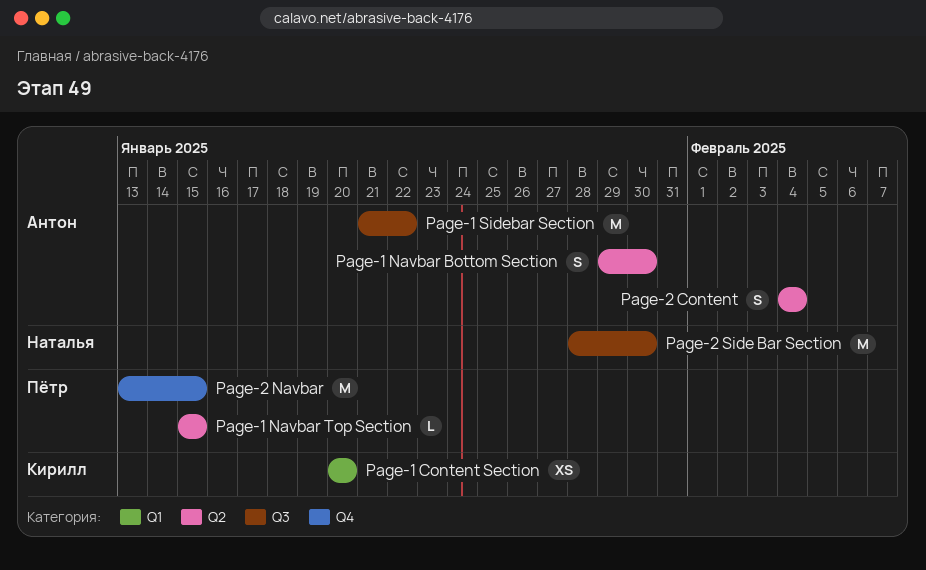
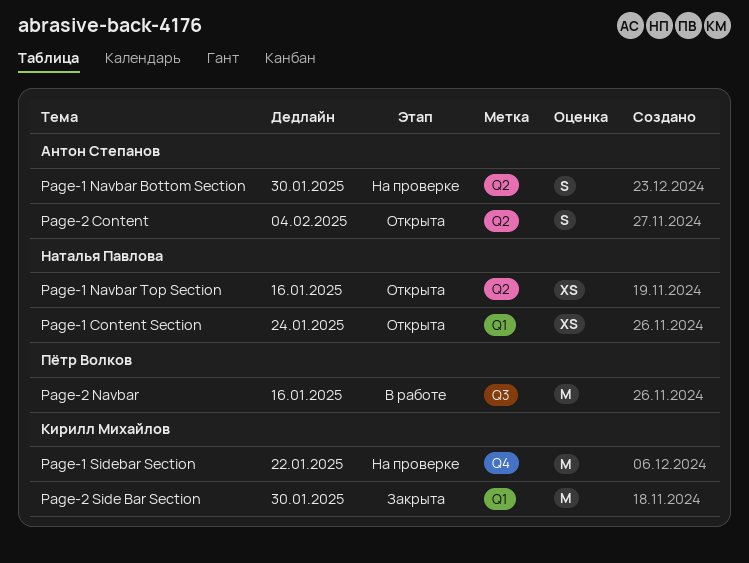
Page-1 Content Section, owner: Кирилл Михайлов -> Наталья Павлова
Page-1 Content Section, due: Jan 20 -> Jan 24
Page-1 Navbar Top Section, owner: Пётр Волков -> Наталья Павлова
Page-1 Navbar Top Section, estimate: L -> XS
Page-1 Navbar Top Section, due: Jan 15 -> Jan 16
Page-1 Sidebar Section, owner: Антон Степанов -> Кирилл Михайлов
Page-1 Sidebar Section, label: Q3 -> Q4
Page-2 Navbar, label: Q4 -> Q3
Page-2 Navbar, due: Jan 15 -> Jan 16
Page-2 Side Bar Section, owner: Наталья Павлова -> Кирилл Михайлов
Page-2 Side Bar Section, label: Q3 -> Q1

